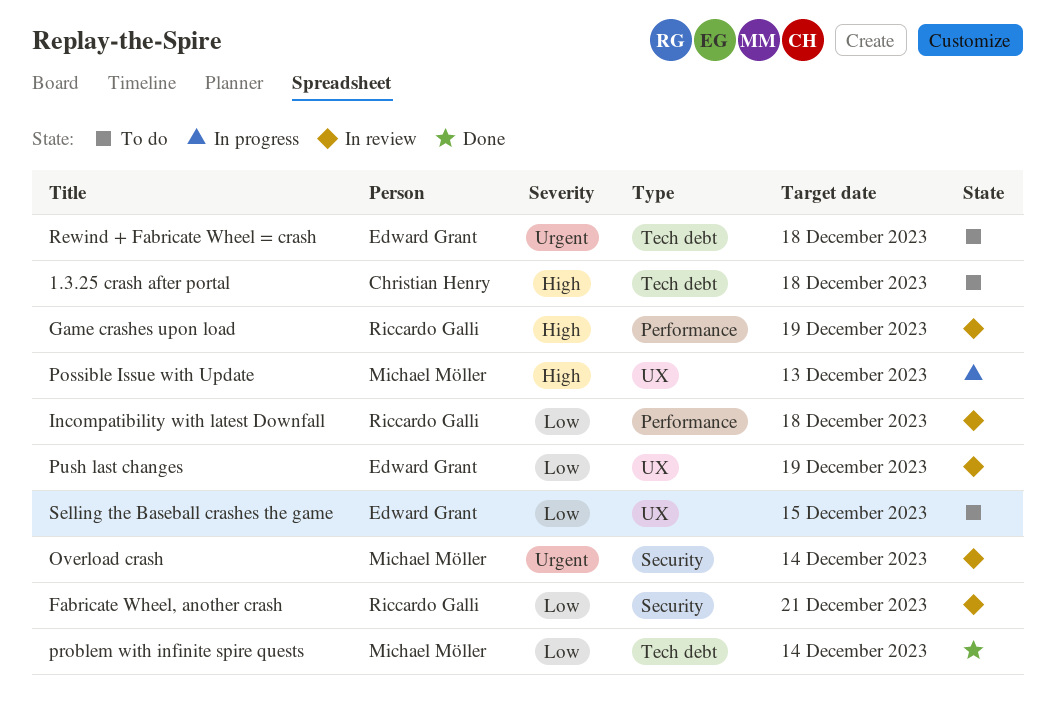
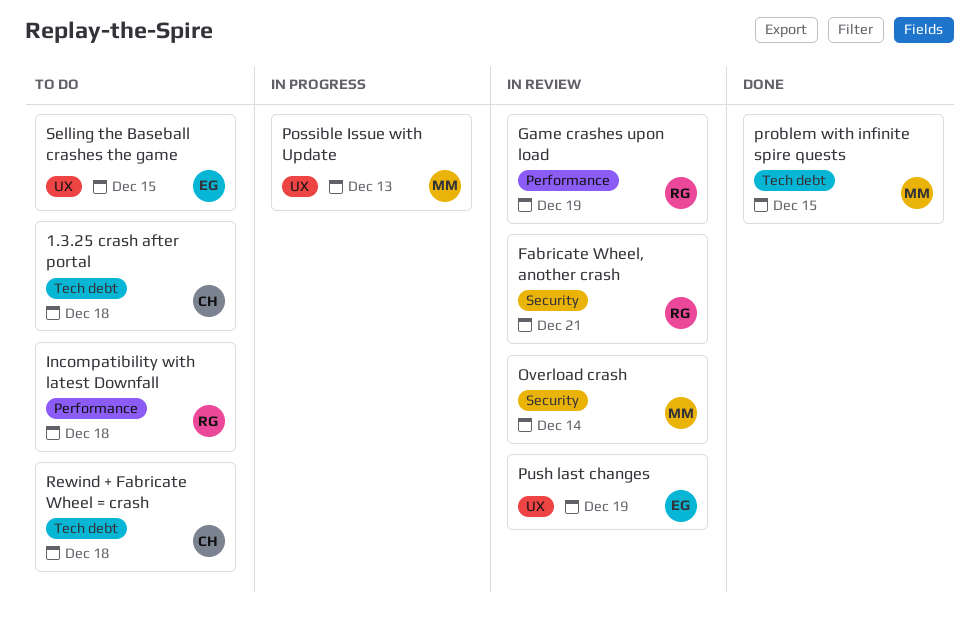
Incompatibility with latest Downfall, status: In review -> To do
problem with infinite spire quests, due: Dec 14 -> Dec 15
Rewind + Fabricate Wheel = crash, owner: Edward Grant -> Christian Henry

